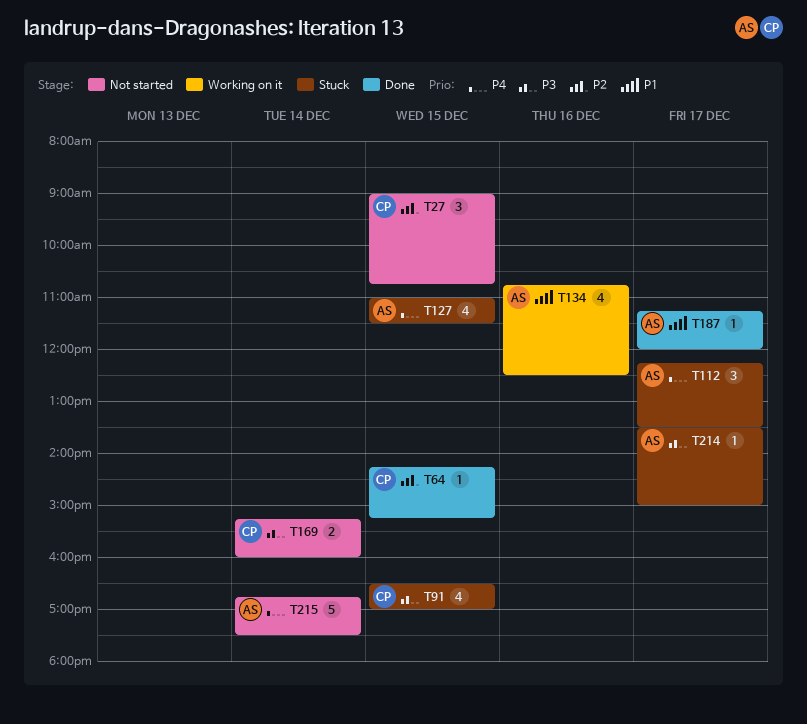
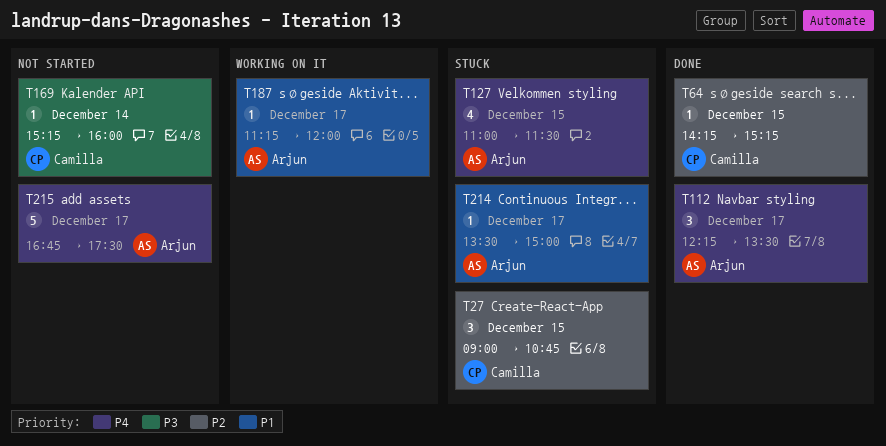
T27, status: Not started -> Stuck
T91: present -> none
T112, status: Stuck -> Done
T134: present -> none
T169, estimate: 2 -> 1
T187, status: Done -> Working on it
T214, priority: P3 -> P1
T215, day: Dec 14 -> Dec 17

